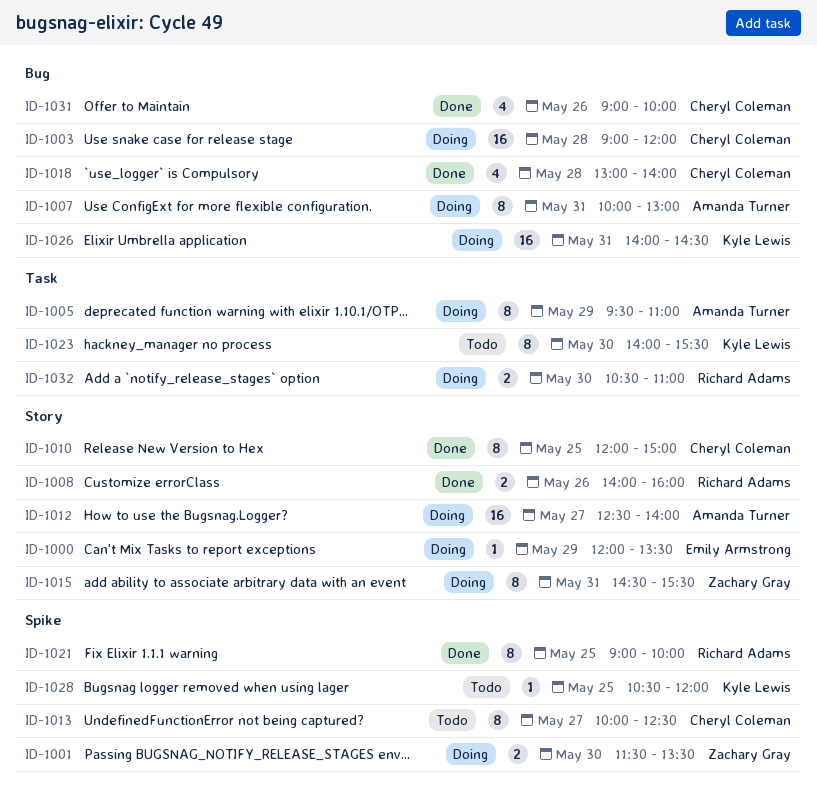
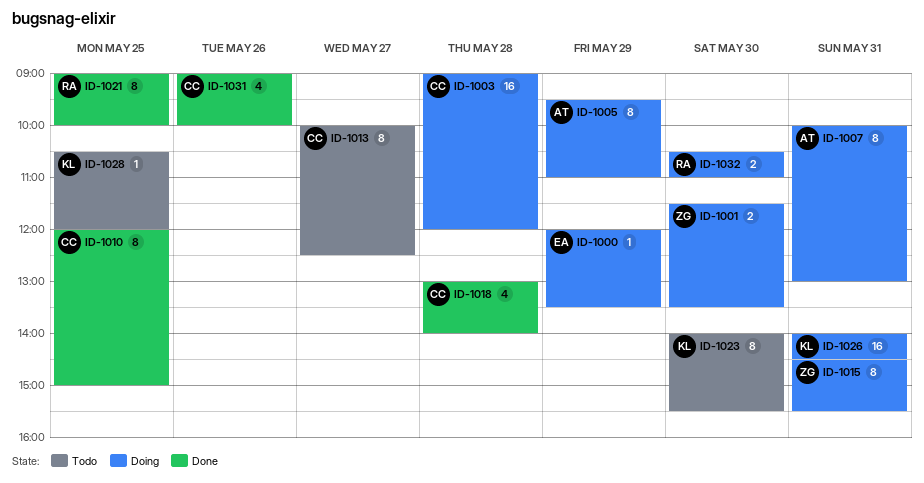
ID-1008: present -> none
ID-1012: present -> none

